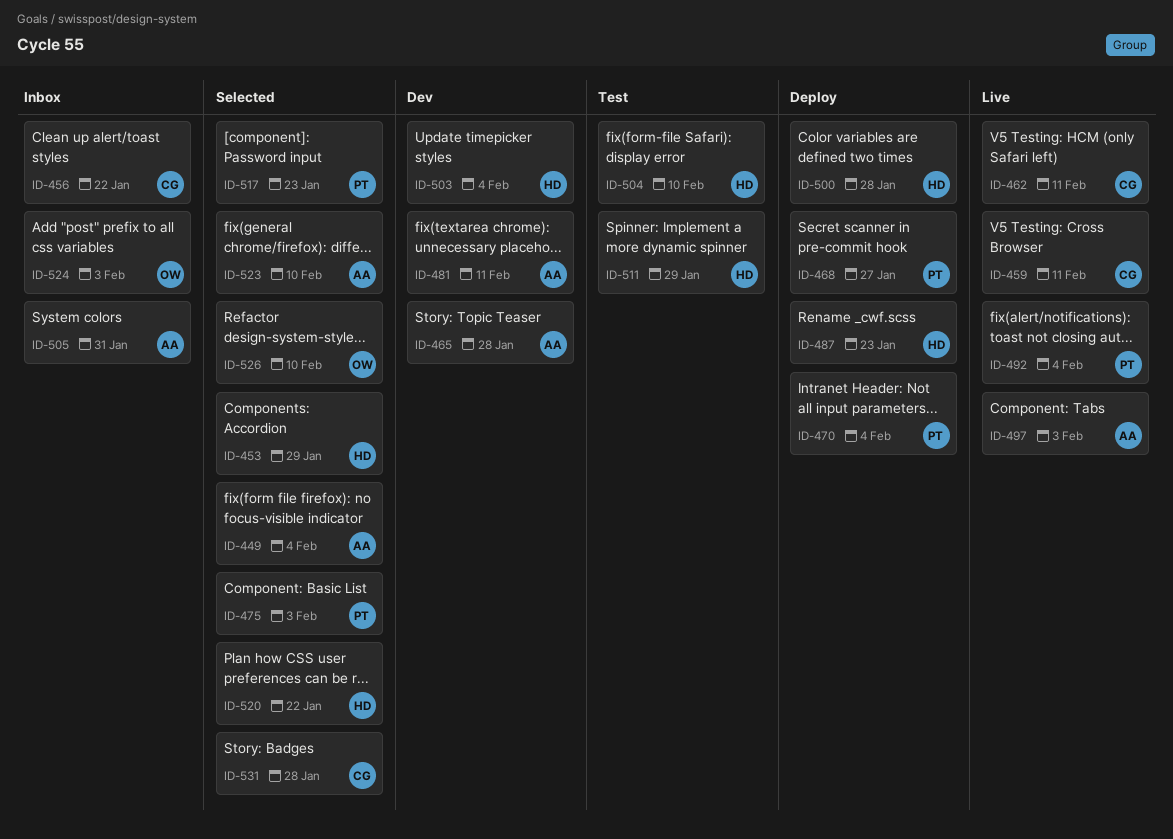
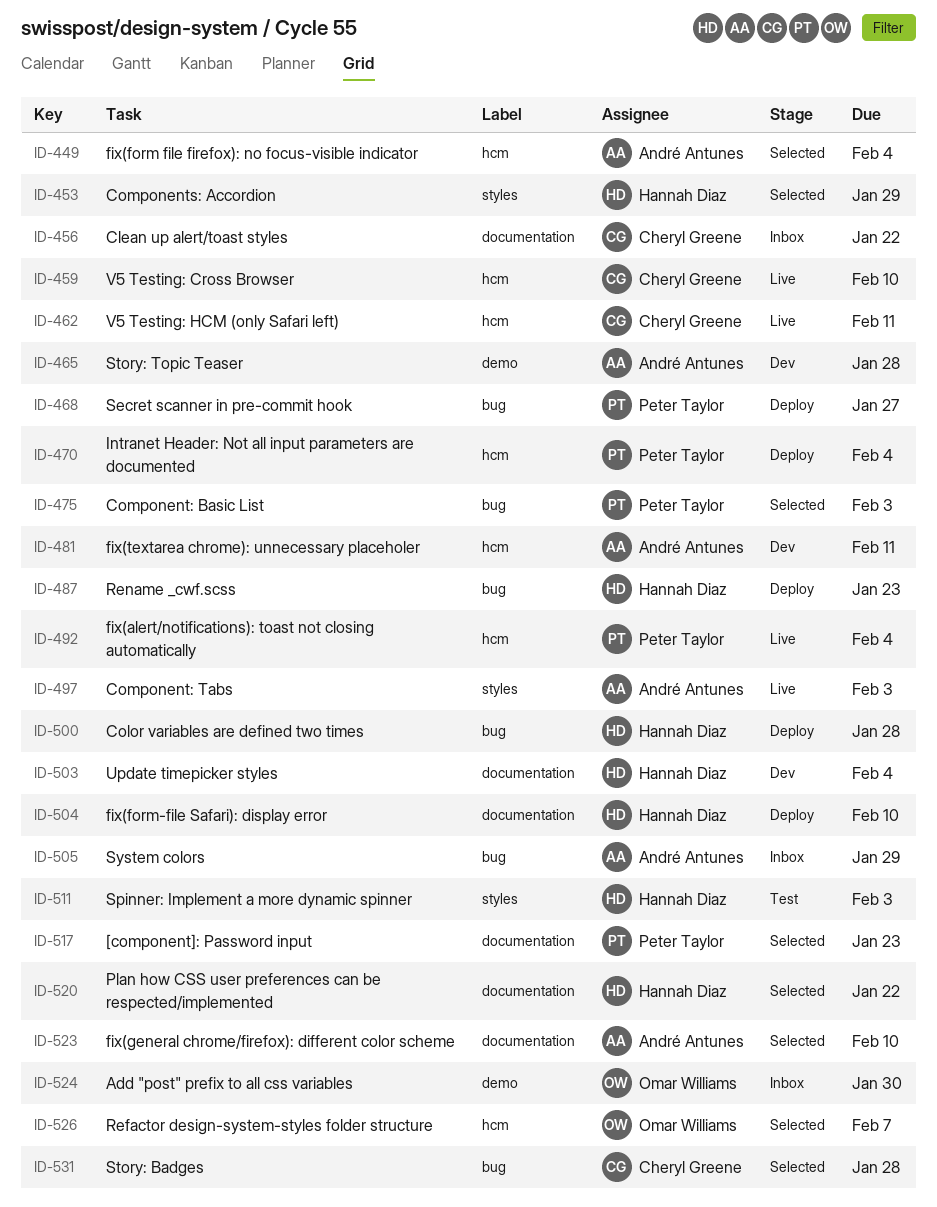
ID-459, due: Feb 11 -> Feb 10
ID-504, status: Test -> Deploy
ID-505, due: Jan 31 -> Jan 29
ID-511, due: Jan 29 -> Feb 3
ID-524, due: Feb 3 -> Jan 30
ID-526, due: Feb 10 -> Feb 7

